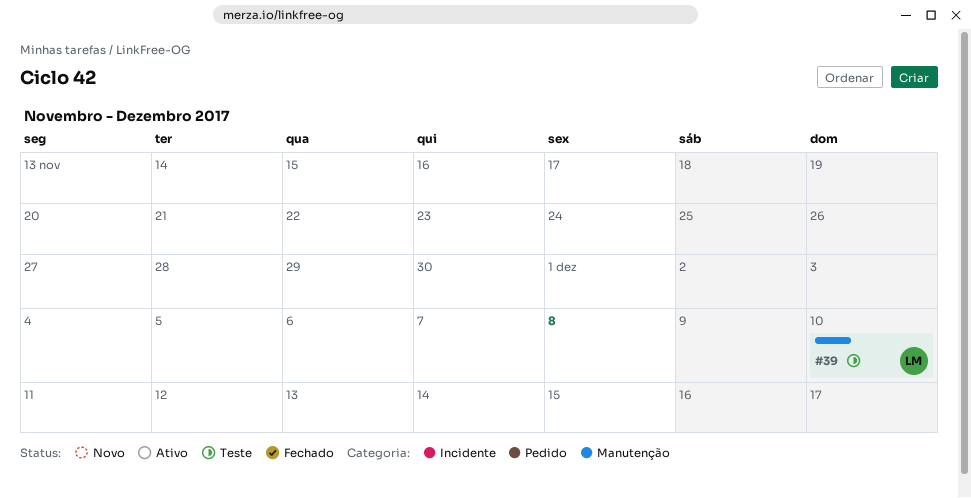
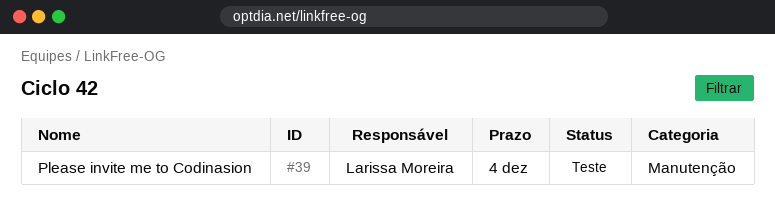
#39, due: Dec 10 -> Dec 4

